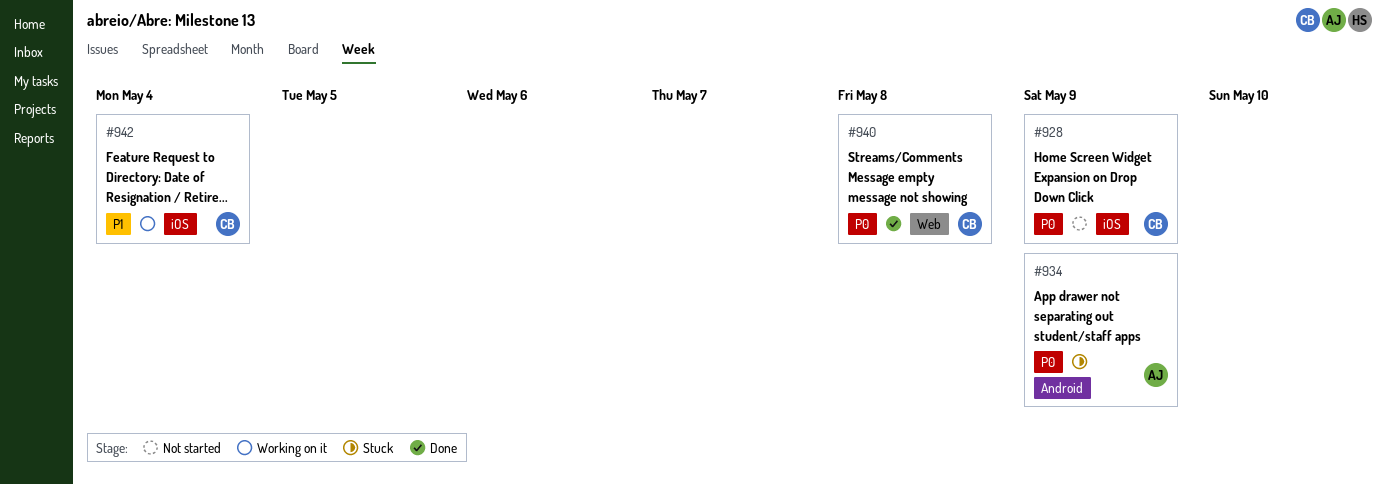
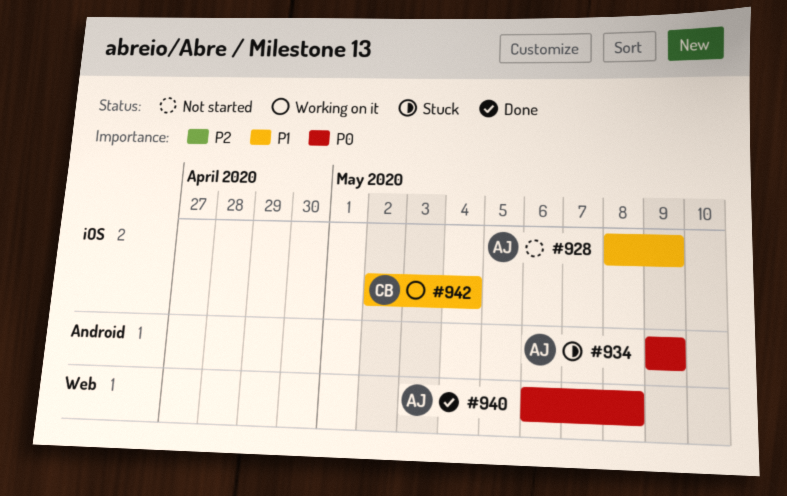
#928, owner: CB -> AJ
#928, priority: P0 -> P1
#940, owner: CB -> AJ

